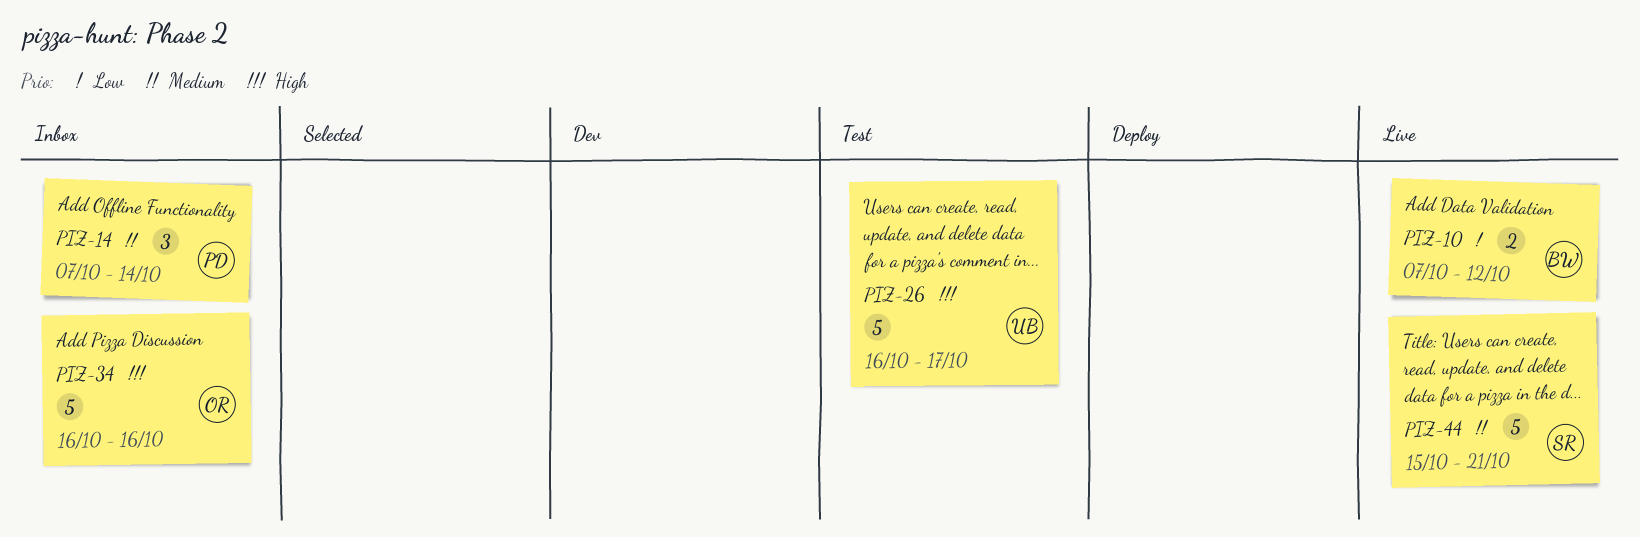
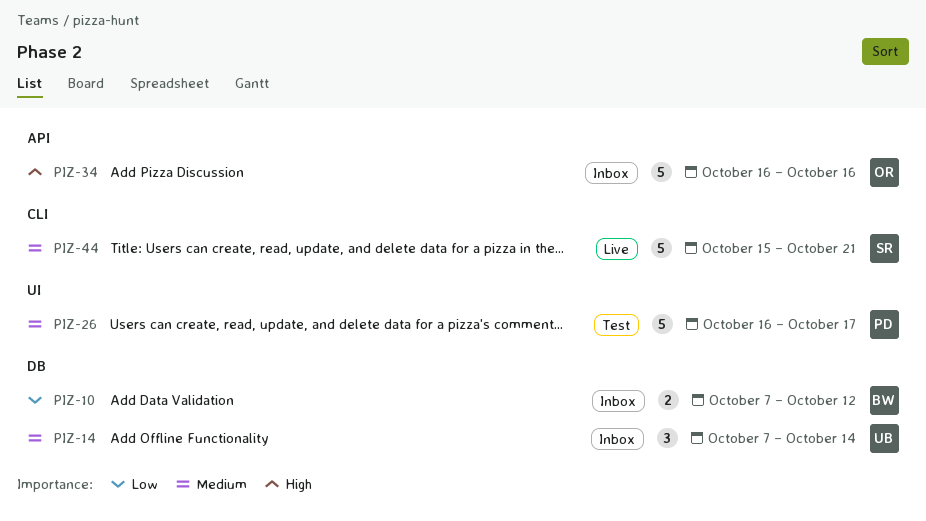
PIZ-10, status: Live -> Inbox
PIZ-14, owner: PD -> UB
PIZ-26, owner: UB -> PD
PIZ-26, priority: High -> Medium

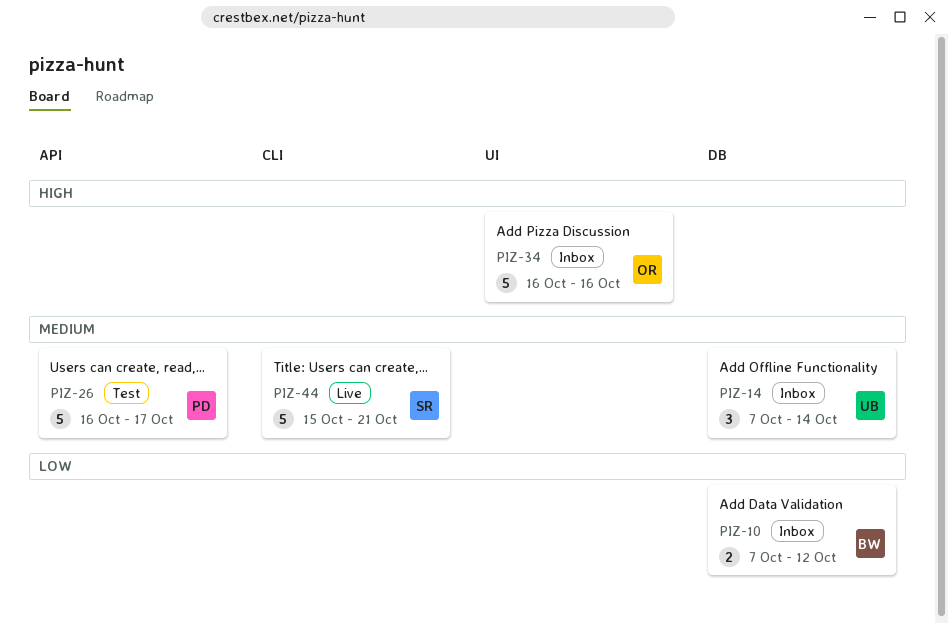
PIZ-26, label: UI -> API
PIZ-34, label: API -> UI

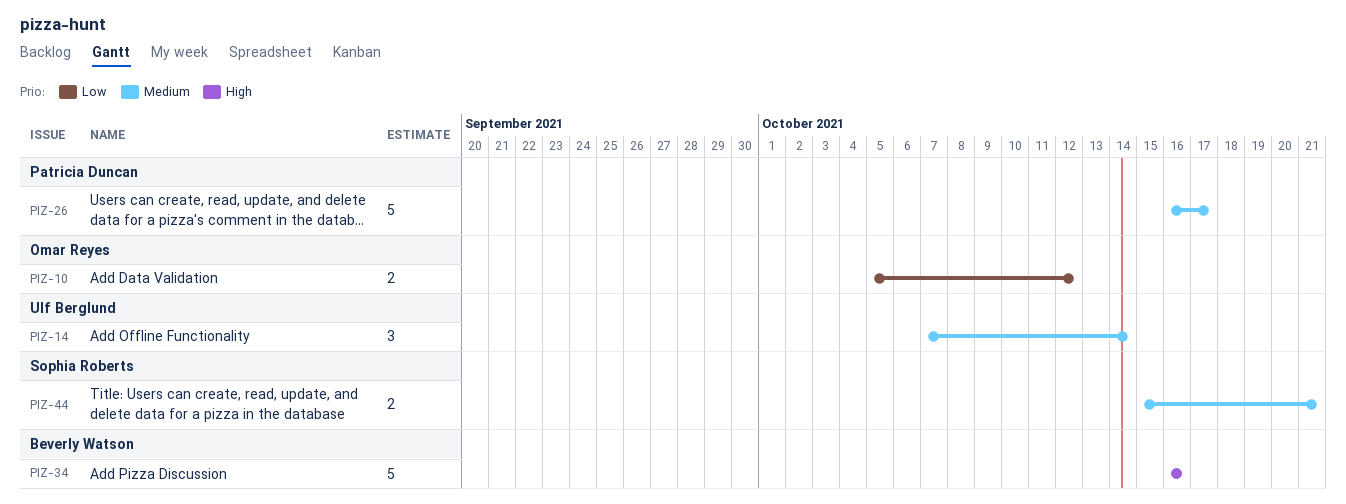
PIZ-10, owner: Beverly Watson -> Omar Reyes
PIZ-10, start: Oct 7 -> Oct 5
PIZ-34, owner: Omar Reyes -> Beverly Watson
PIZ-44, estimate: 5 -> 2

